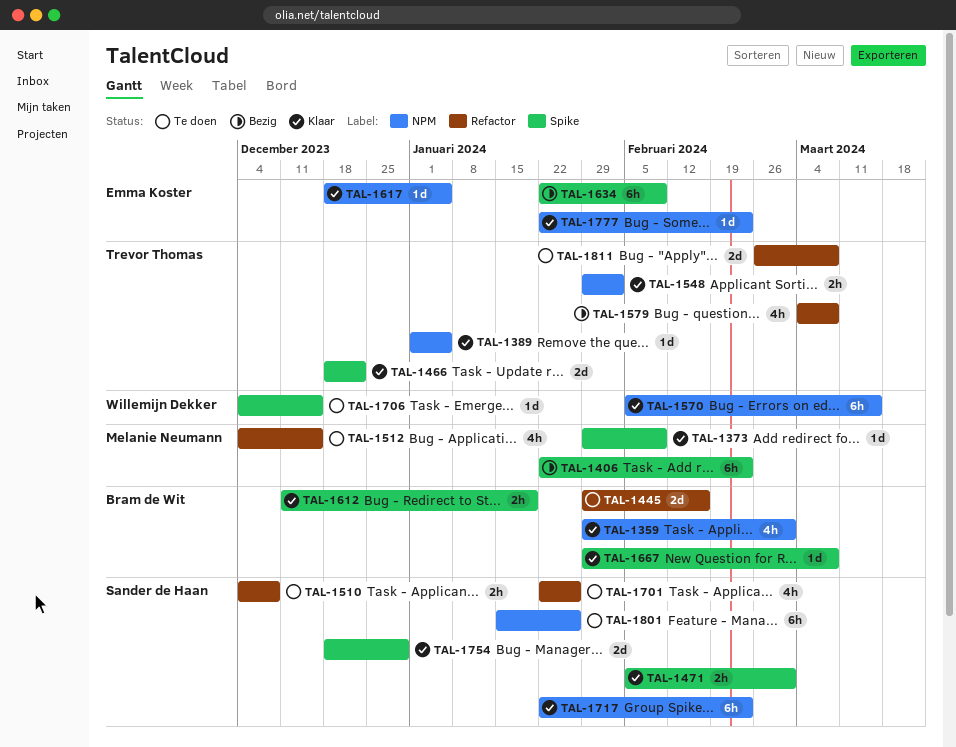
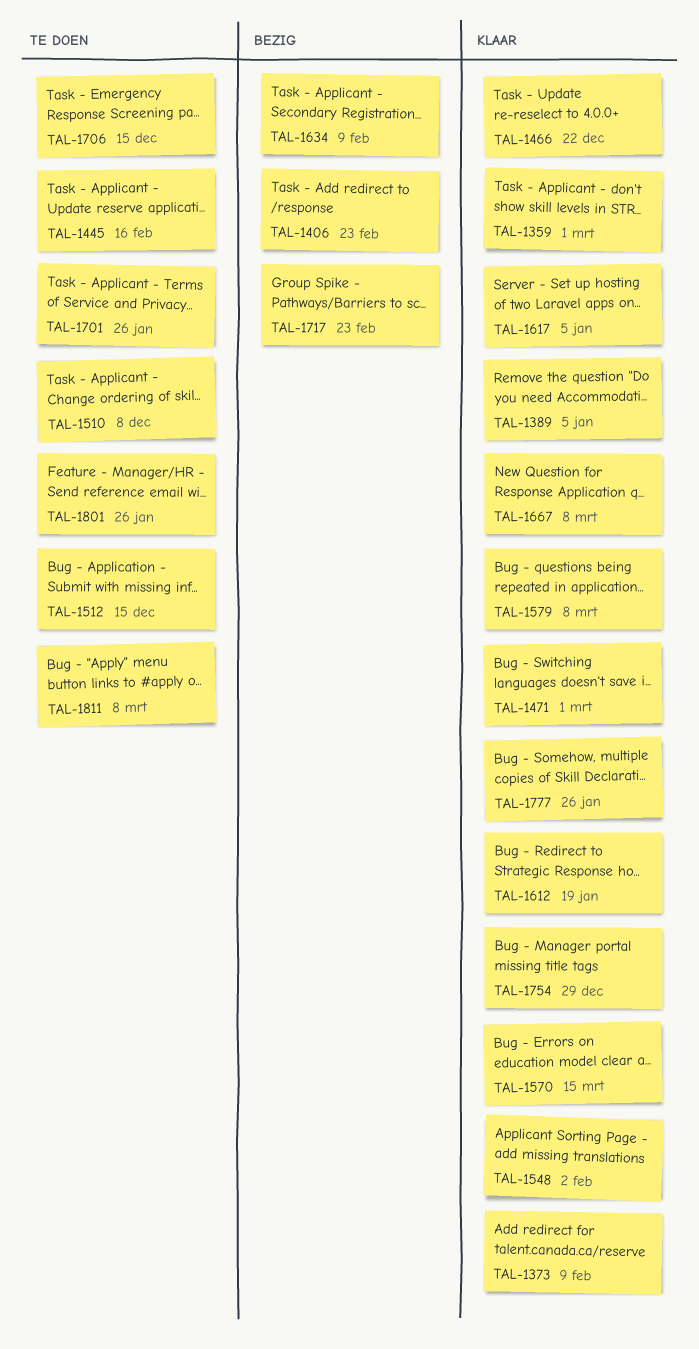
TAL-1579, status: Bezig -> Klaar
TAL-1717, status: Klaar -> Bezig
TAL-1777, due: Feb 23 -> Jan 26

